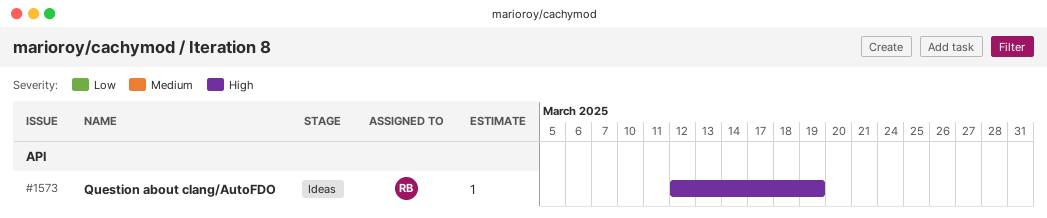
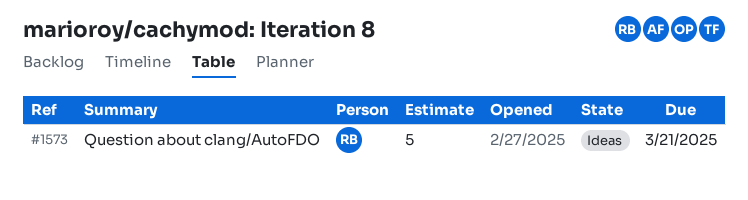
#1573, estimate: 1 -> 5
#1573, due: Mar 19 -> Mar 21

